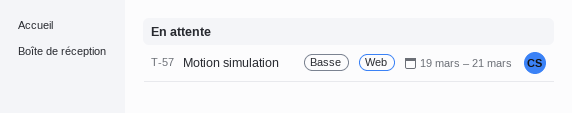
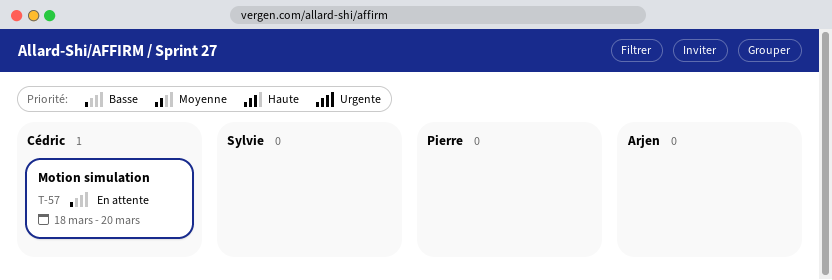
T-57, start: Mar 19 -> Mar 18
T-57, due: Mar 21 -> Mar 20

